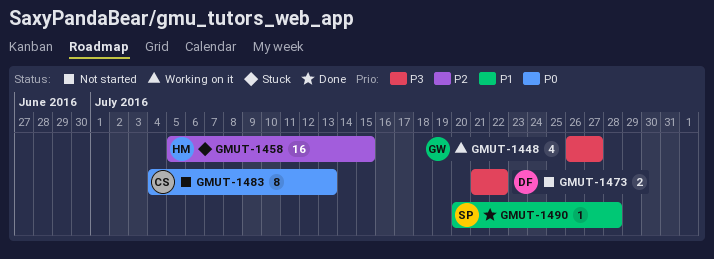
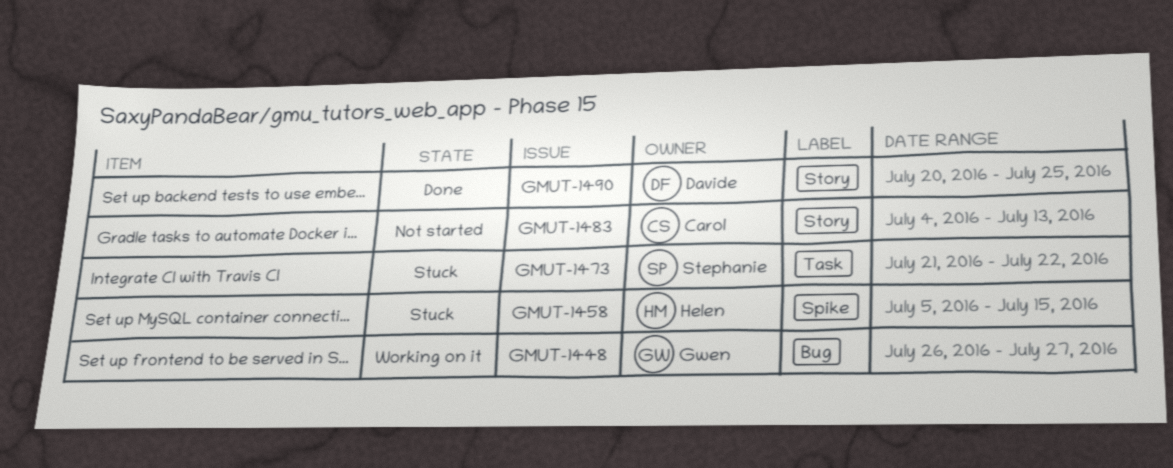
GMUT-1473, status: Not started -> Stuck
GMUT-1473, owner: Davide -> Stephanie
GMUT-1490, owner: Stephanie -> Davide
GMUT-1490, due: Jul 28 -> Jul 25

